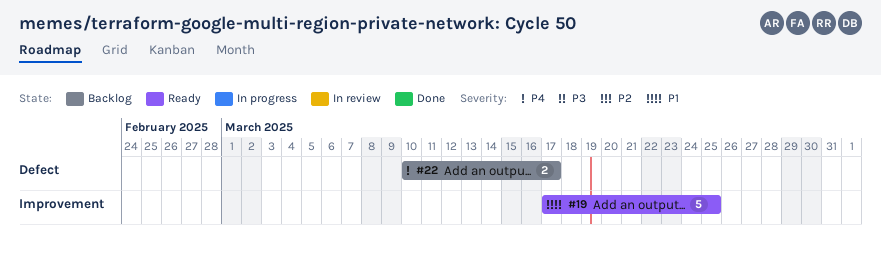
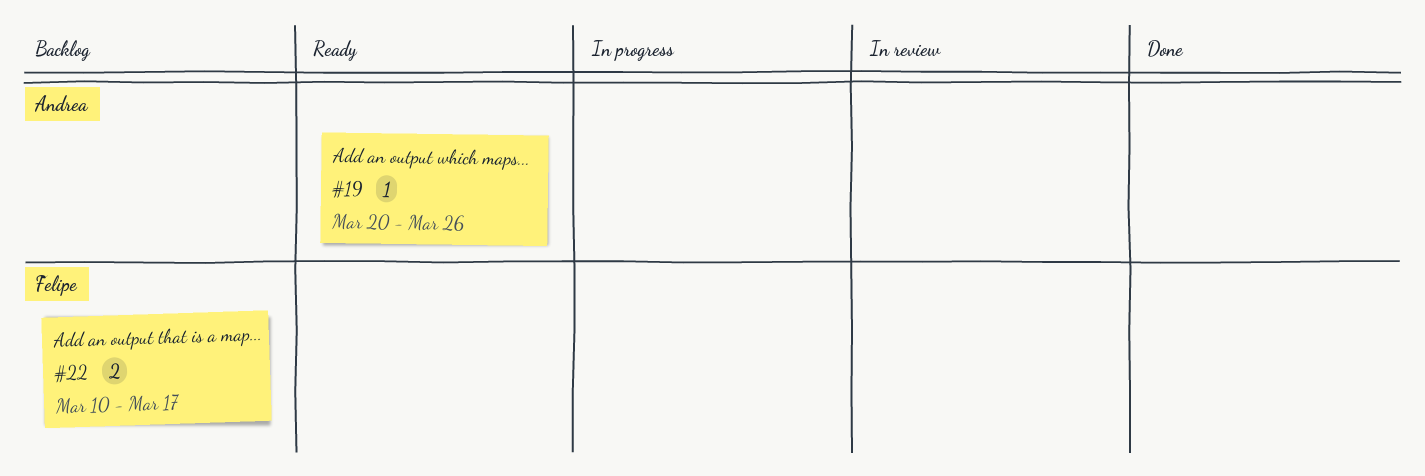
#19, estimate: 5 -> 1
#19, start: Mar 17 -> Mar 20
#19, due: Mar 25 -> Mar 26

